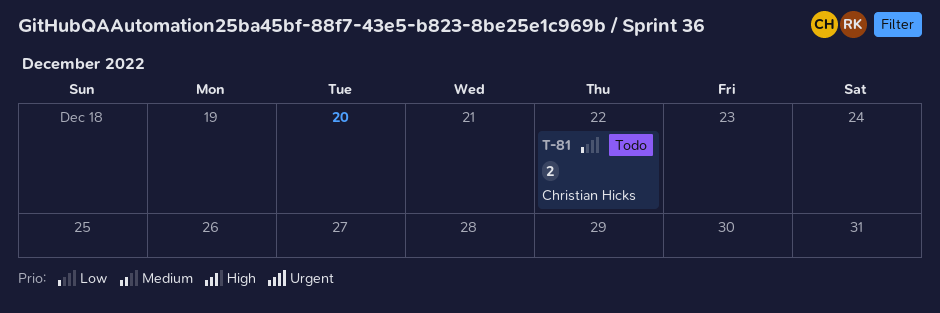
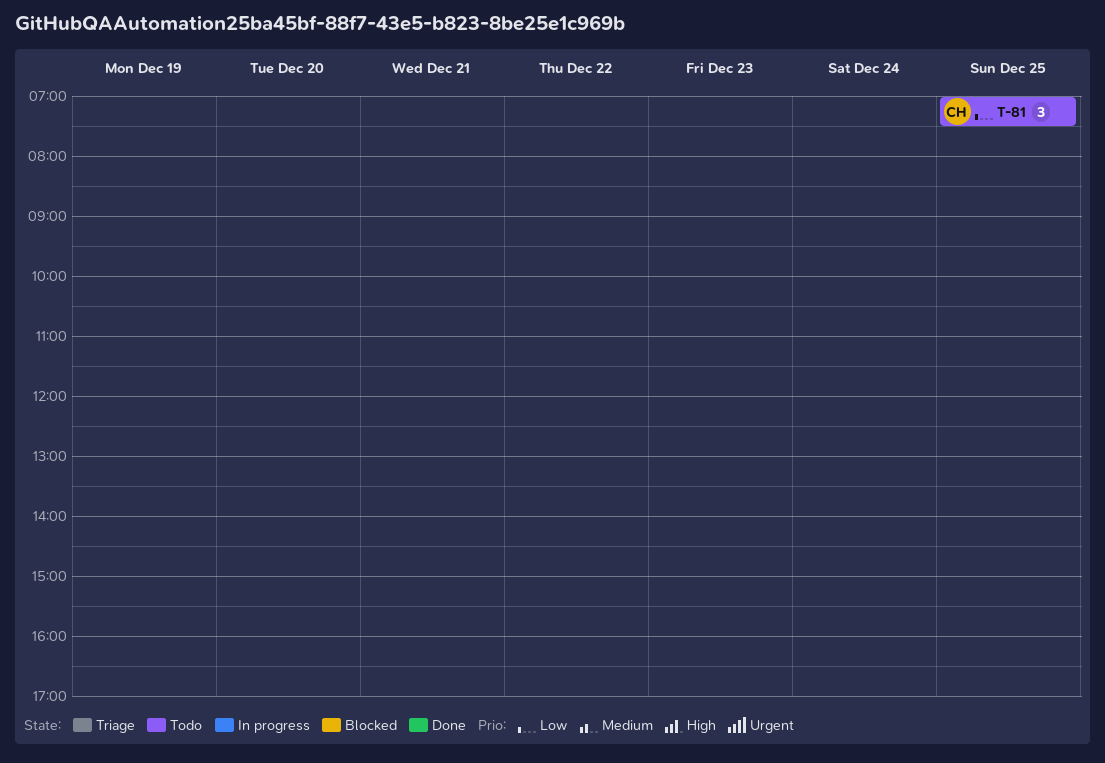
T-81, estimate: 2 -> 3
T-81, day: Dec 22 -> Dec 25

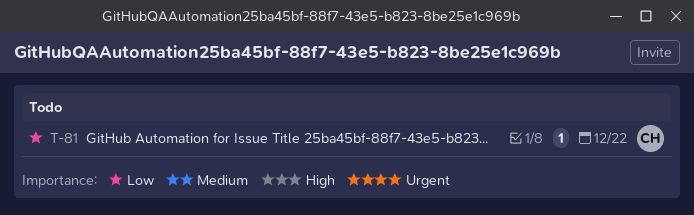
T-81, estimate: 3 -> 1
T-81, day: Dec 25 -> Dec 22

